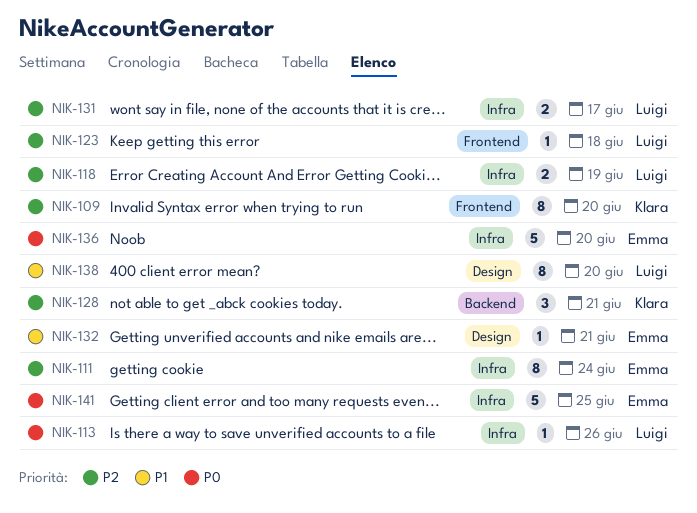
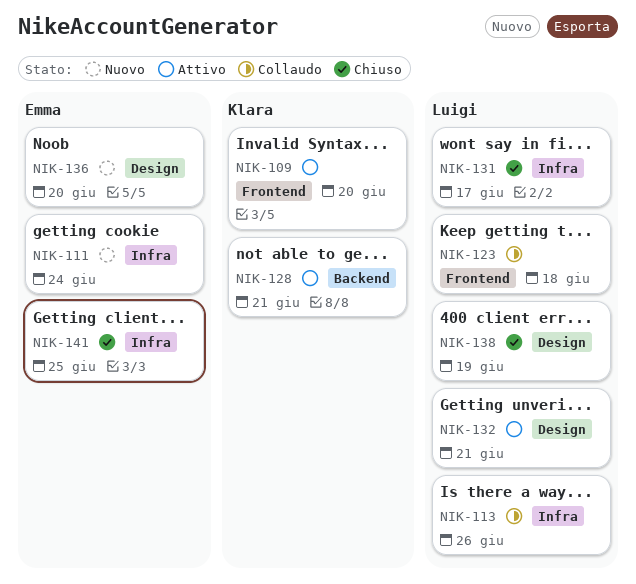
NIK-118: present -> none
NIK-132, owner: Emma -> Luigi
NIK-136, label: Infra -> Design
NIK-138, due: Jun 20 -> Jun 19

